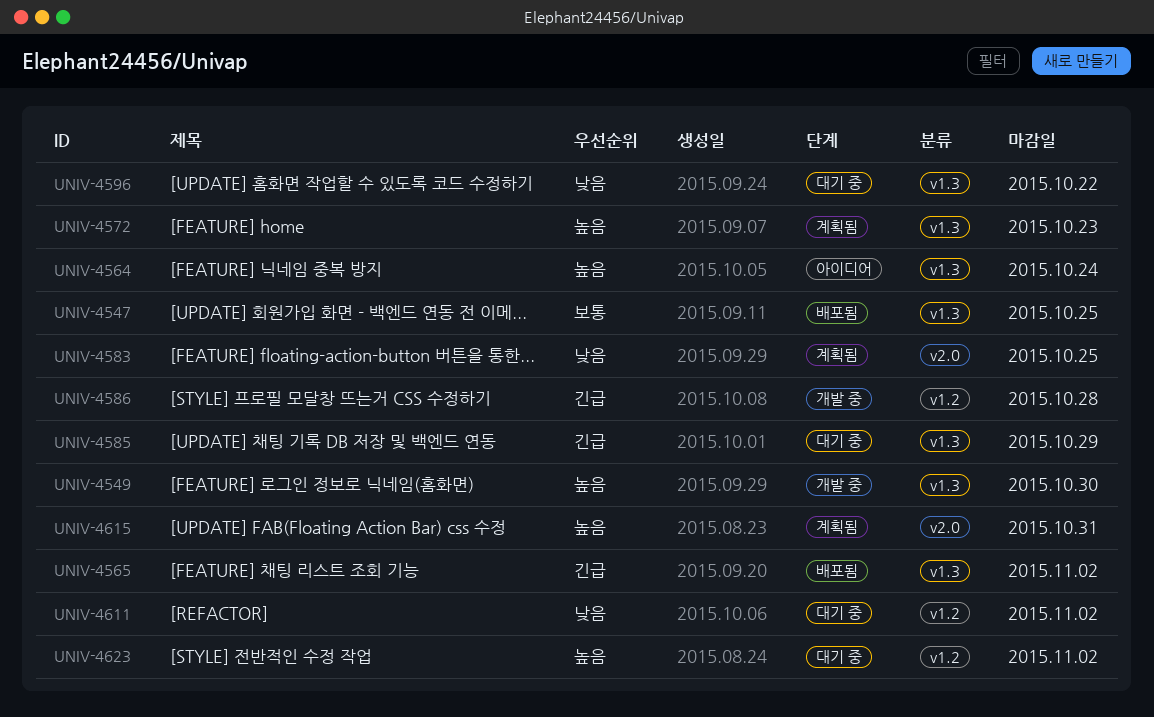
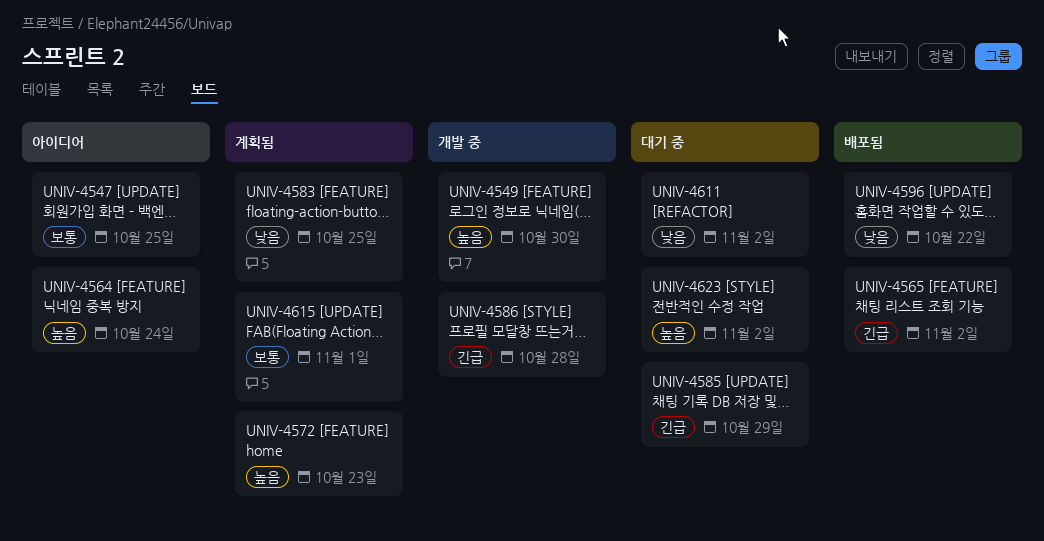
UNIV-4547, status: 배포됨 -> 아이디어
UNIV-4596, status: 대기 중 -> 배포됨
UNIV-4615, priority: 높음 -> 보통
UNIV-4615, due: Oct 31 -> Nov 1

